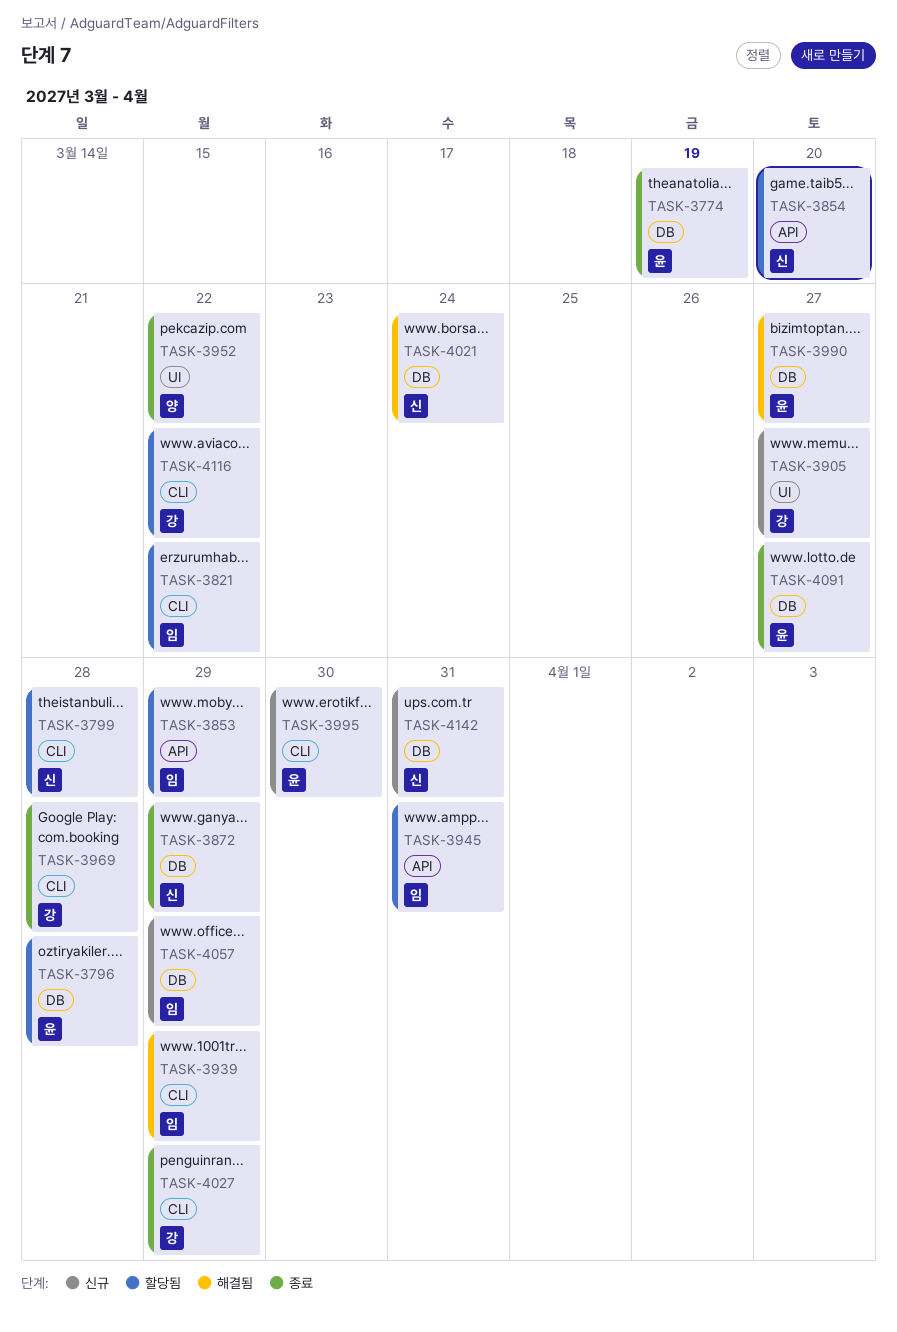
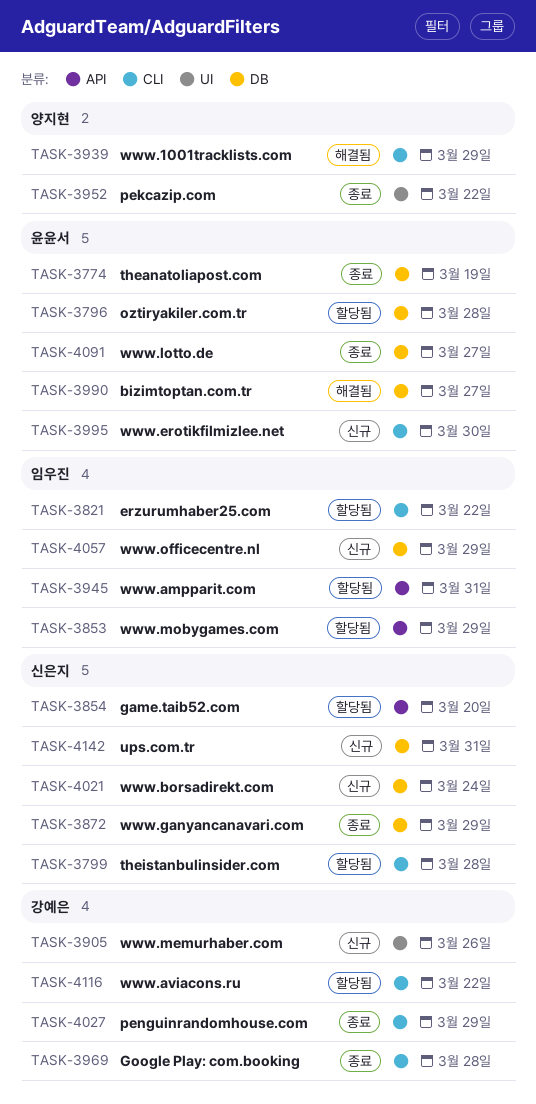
TASK-3905, due: Mar 27 -> Mar 26
TASK-3939, owner: 임우진 -> 양지현
TASK-4021, status: 해결됨 -> 신규

